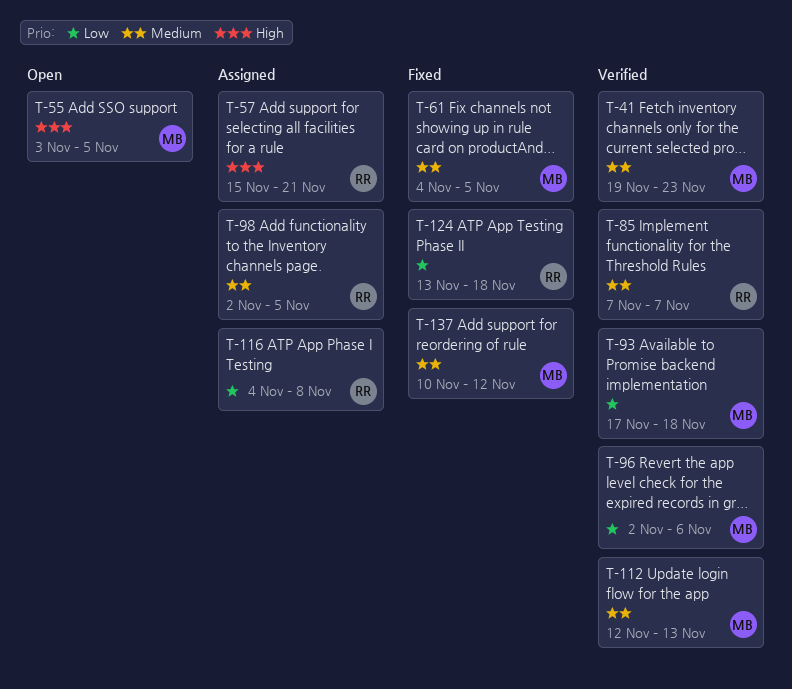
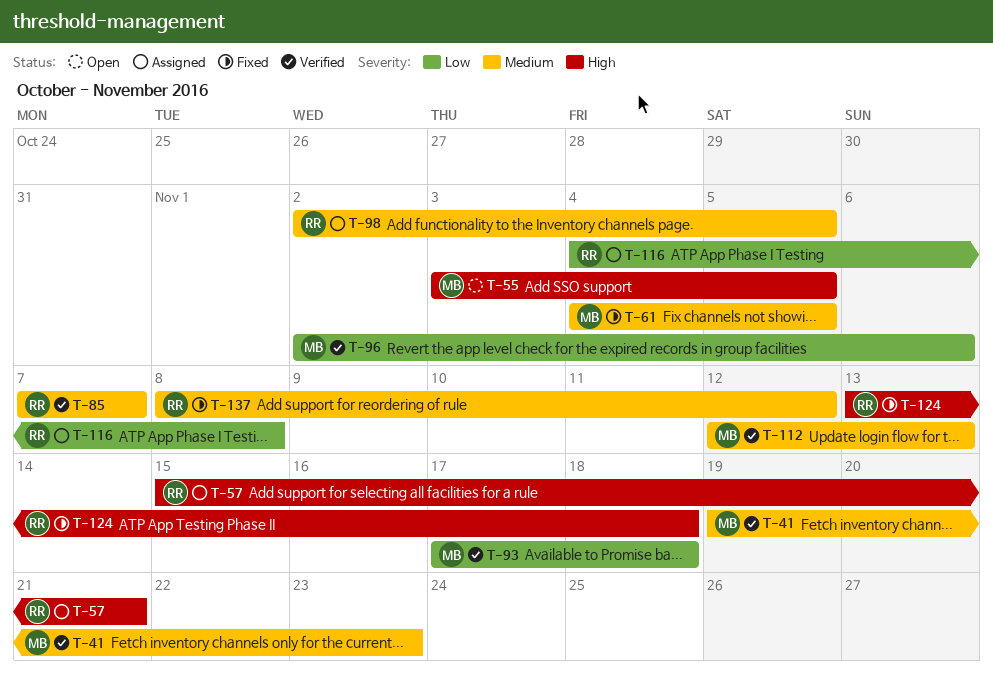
T-124, priority: Low -> High
T-137, owner: MB -> RR
T-137, start: Nov 10 -> Nov 8

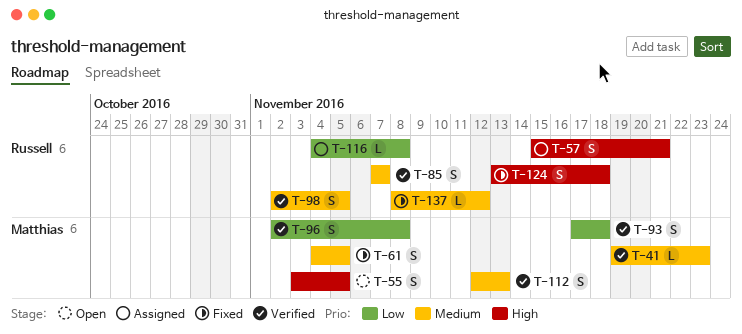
T-96, due: Nov 6 -> Nov 8
T-98, status: Assigned -> Verified

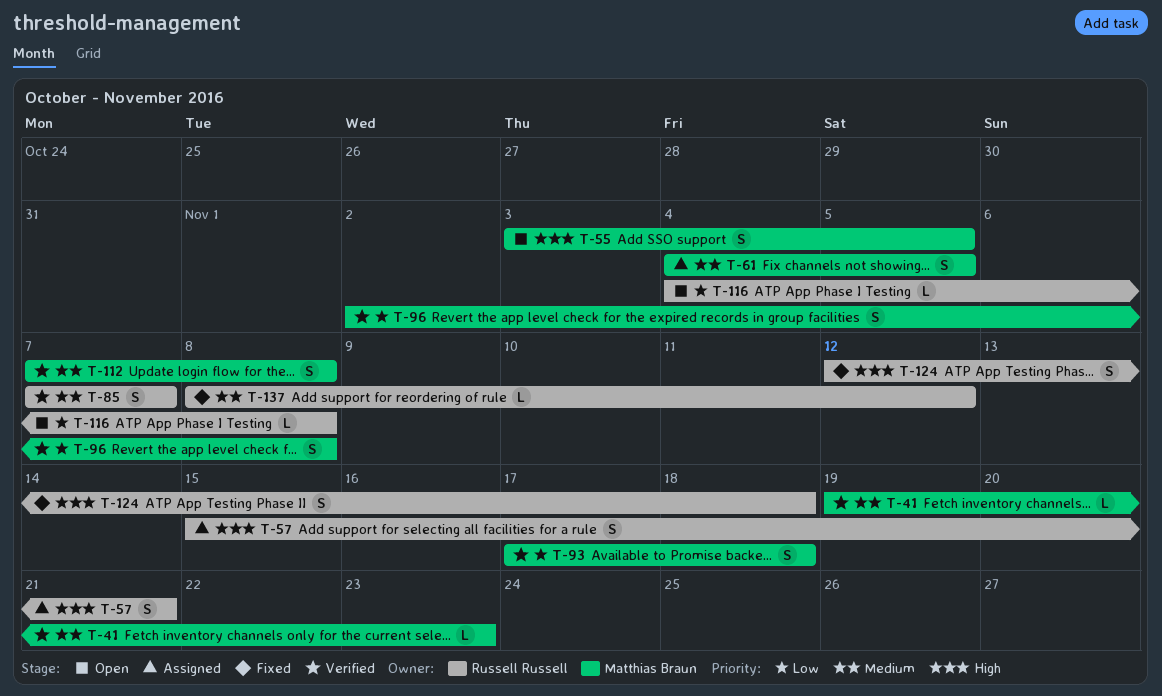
T-61, status: Fixed -> Assigned
T-98: present -> none
T-112, start: Nov 12 -> Nov 7
T-112, due: Nov 13 -> Nov 8
T-116, status: Assigned -> Open
T-124, start: Nov 13 -> Nov 12

